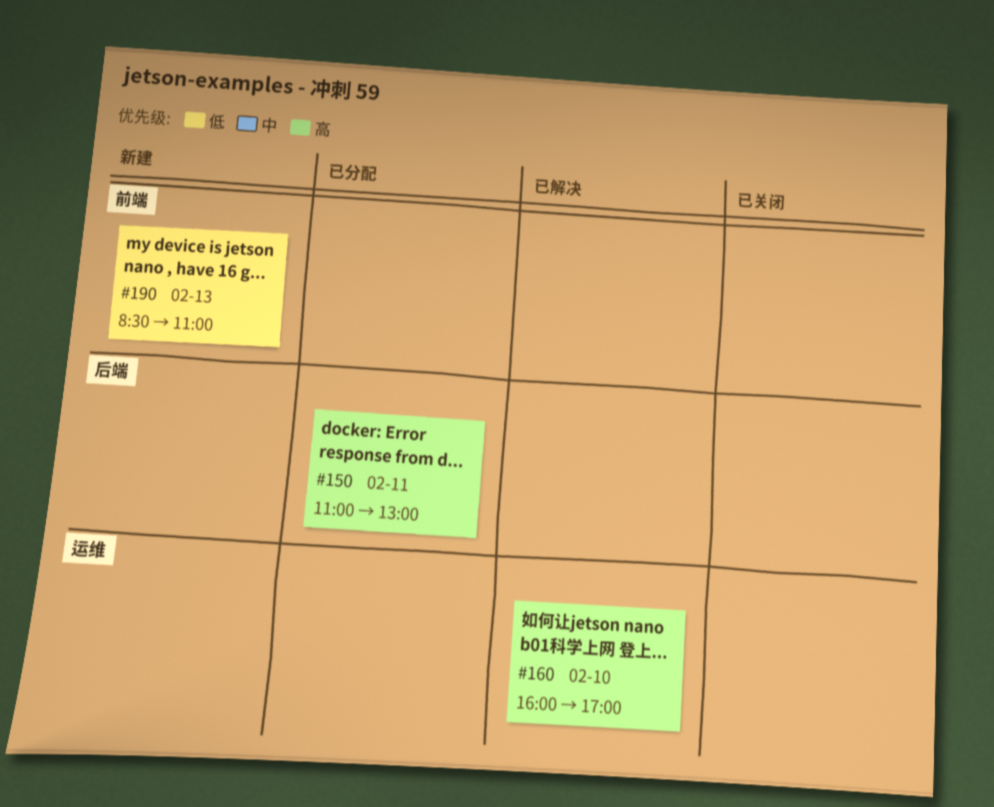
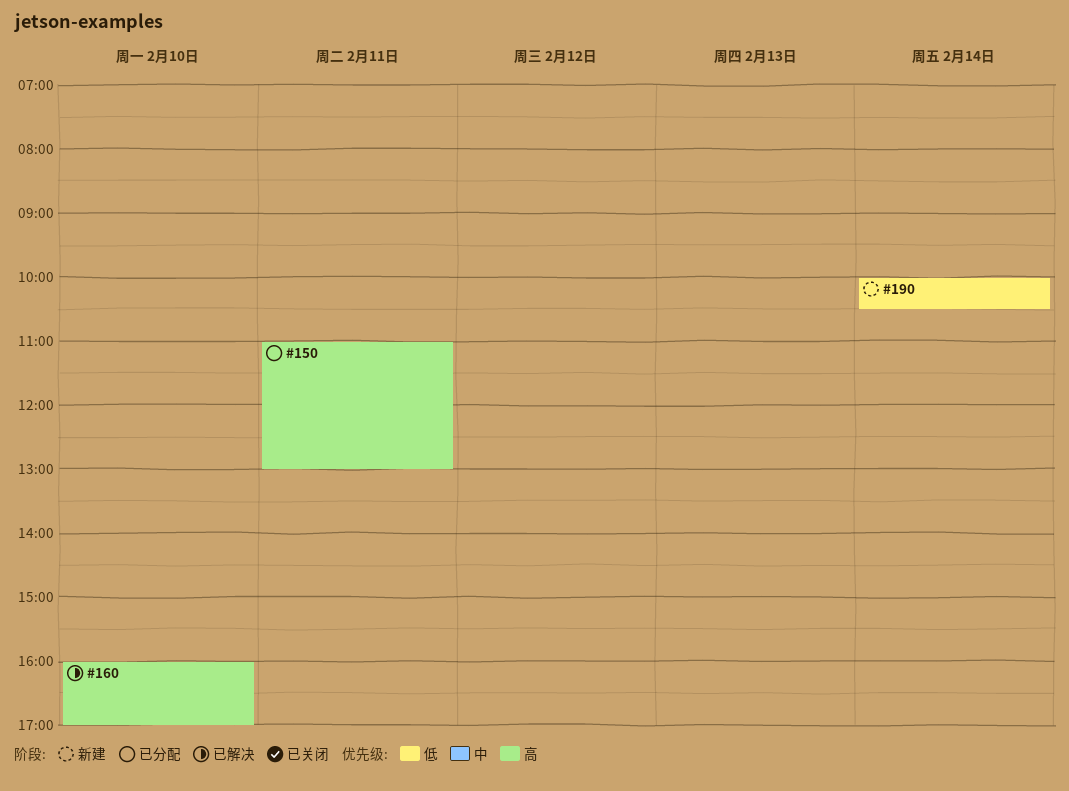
#190, day: Feb 13 -> Feb 14
#190, begins: 08:30 -> 10:00
#190, ends: 11:00 -> 10:30

